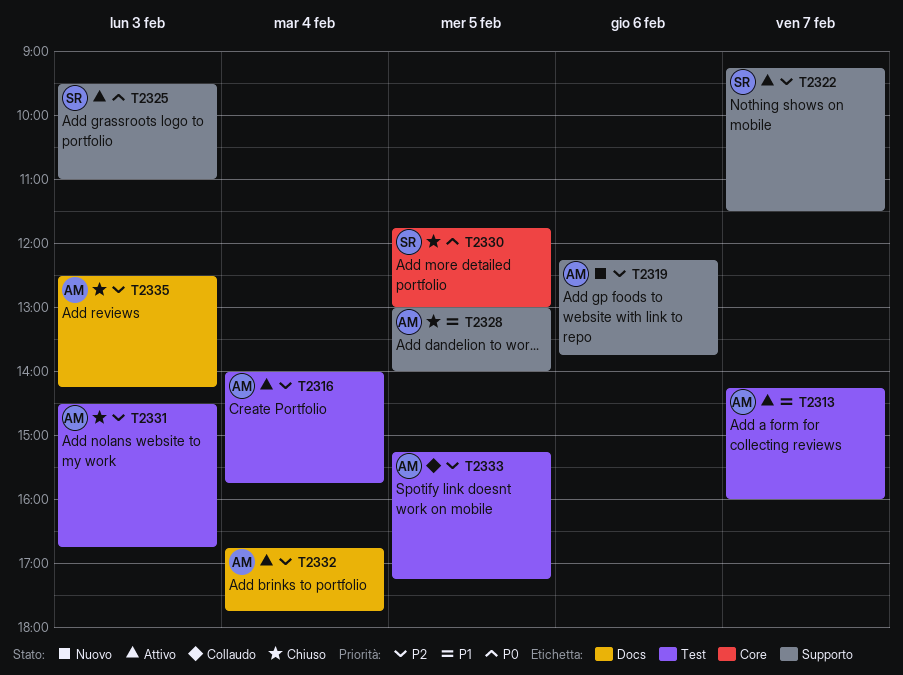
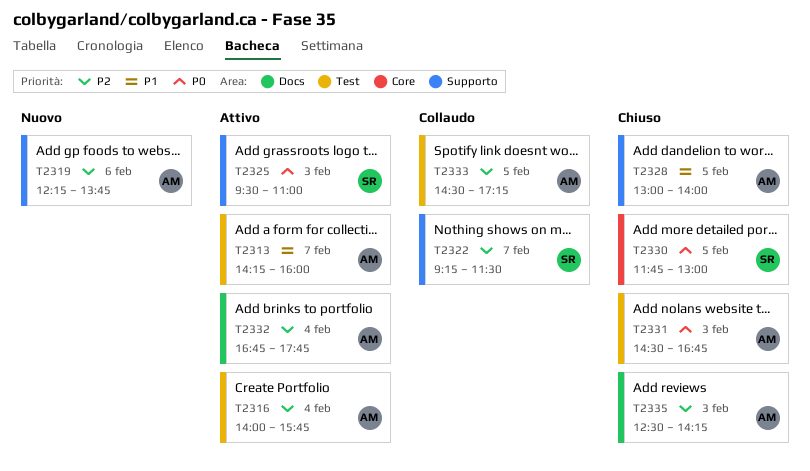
T2322, status: Attivo -> Collaudo
T2331, priority: P2 -> P0
T2333, begins: 15:15 -> 14:30

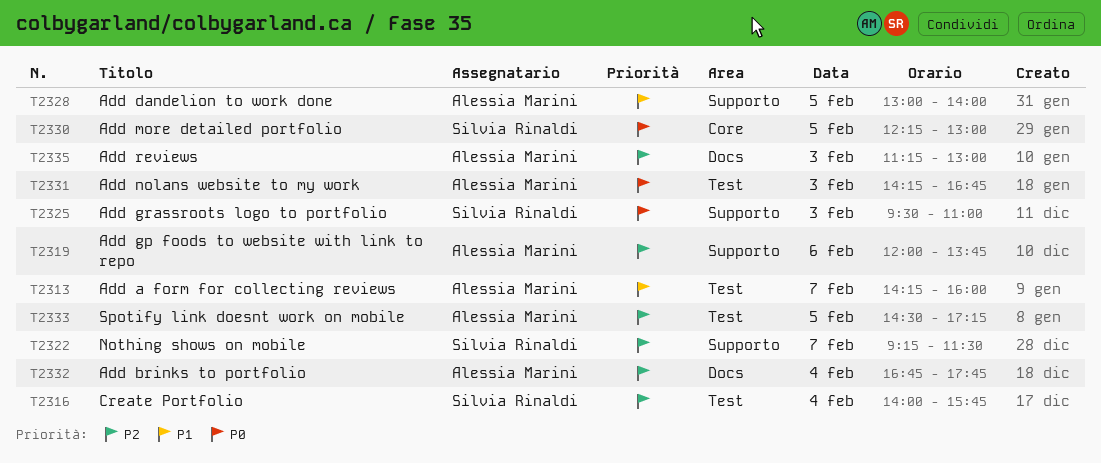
T2316, owner: Alessia Marini -> Silvia Rinaldi
T2319, begins: 12:15 -> 12:00
T2330, begins: 11:45 -> 12:15
T2331, begins: 14:30 -> 14:15
T2335, begins: 12:30 -> 11:15
T2335, ends: 14:15 -> 13:00

